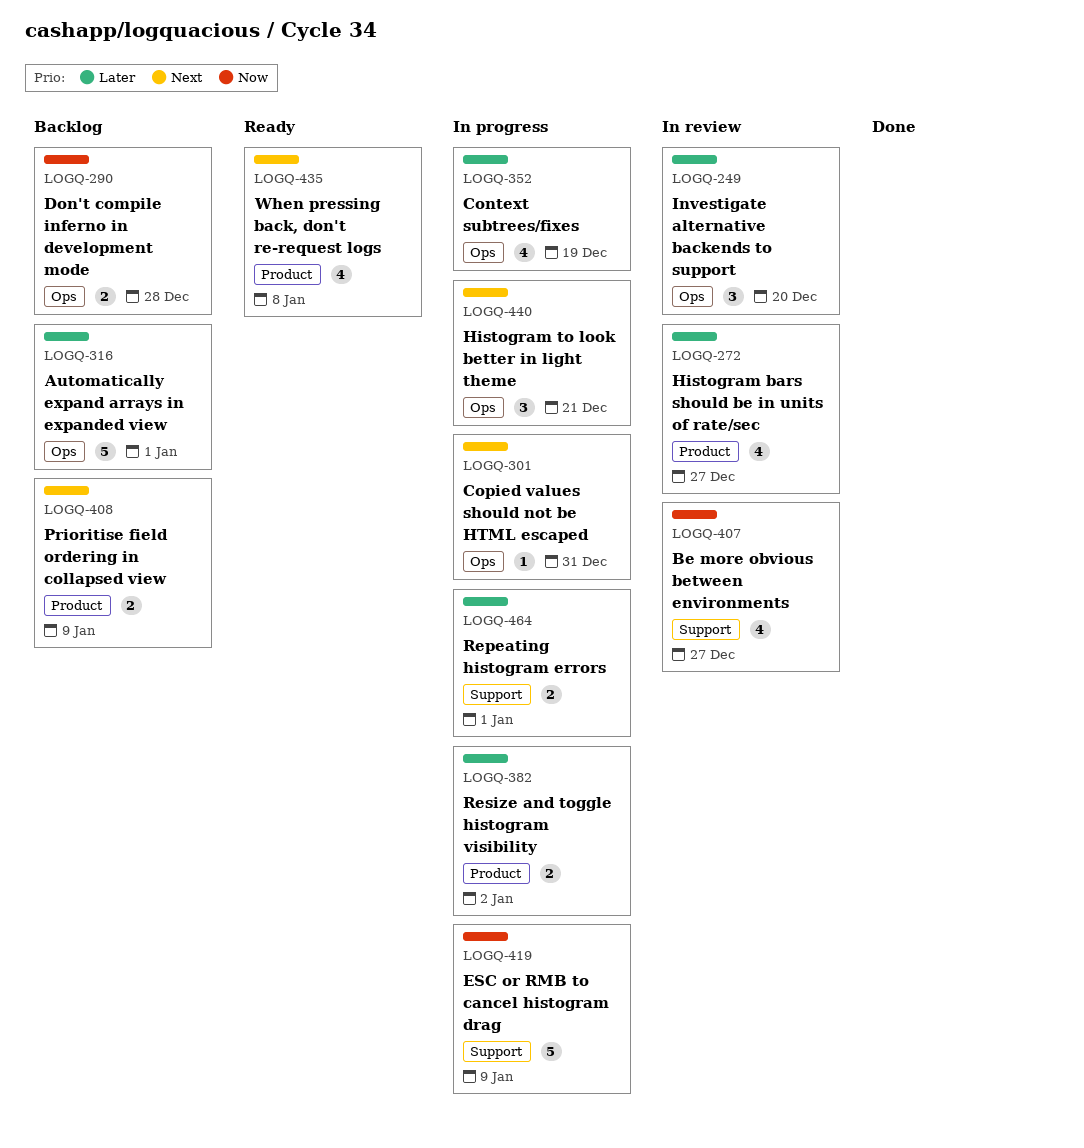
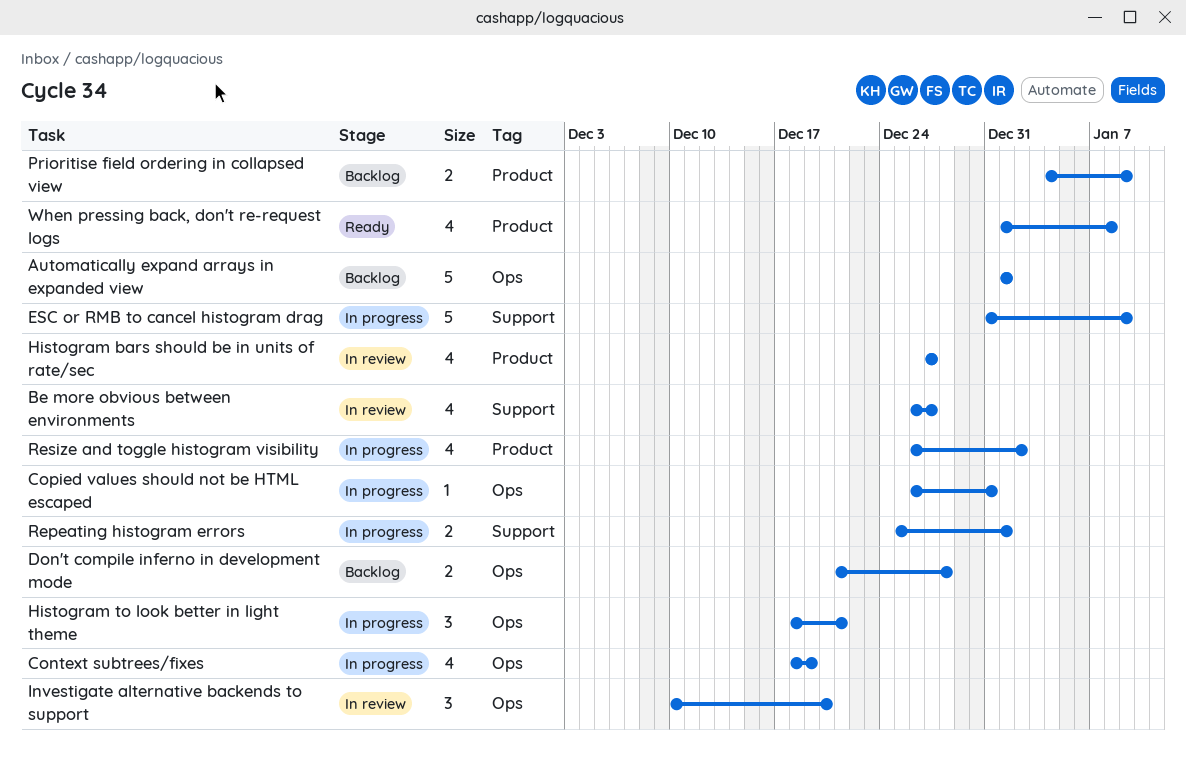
Resize and toggle histogram visibility, estimate: 2 -> 4

